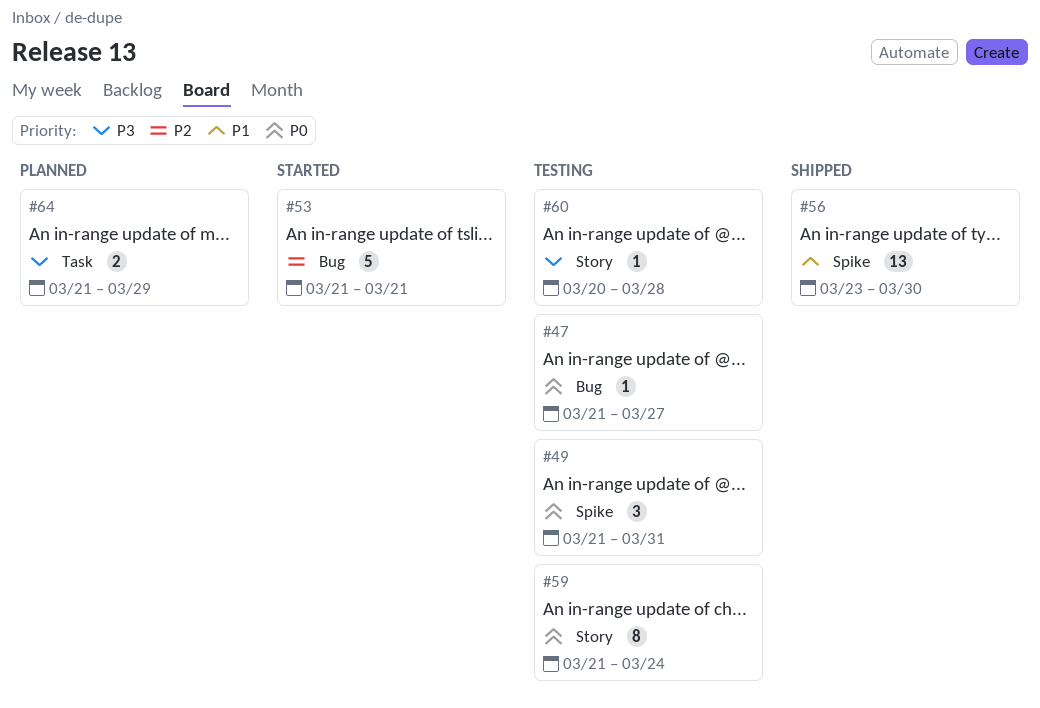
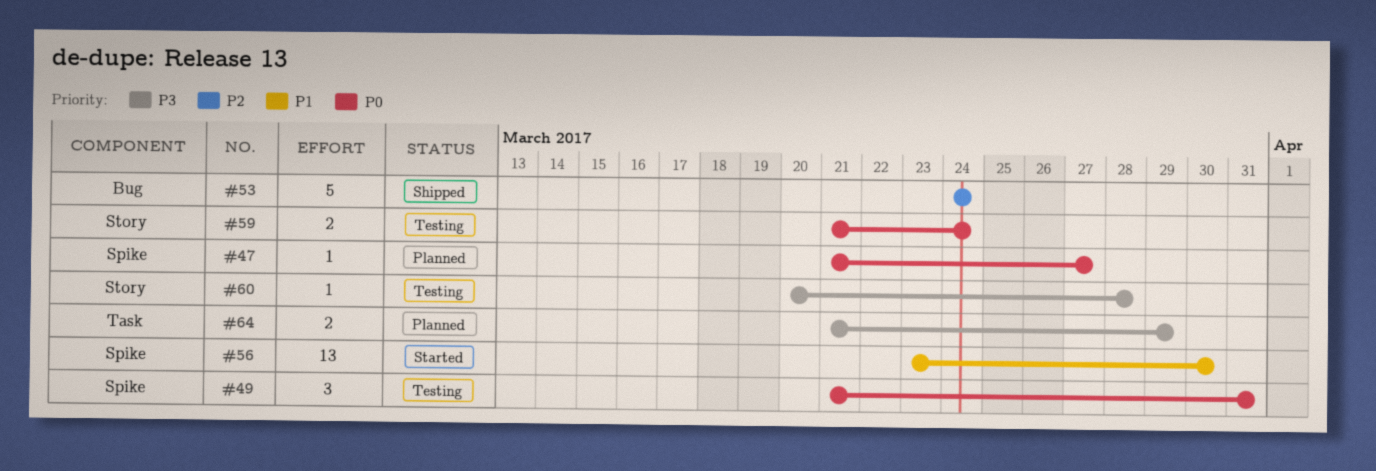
#47, status: Testing -> Planned
#47, label: Bug -> Spike
#53, status: Started -> Shipped
#53, start: Mar 21 -> Mar 24
#53, due: Mar 21 -> Mar 24
#56, status: Shipped -> Started
#59, estimate: 8 -> 2

